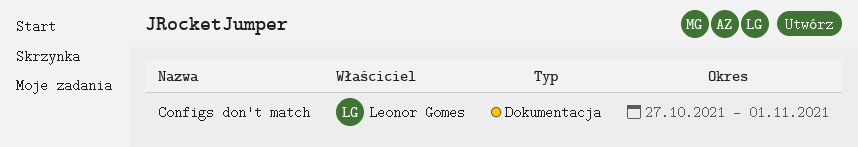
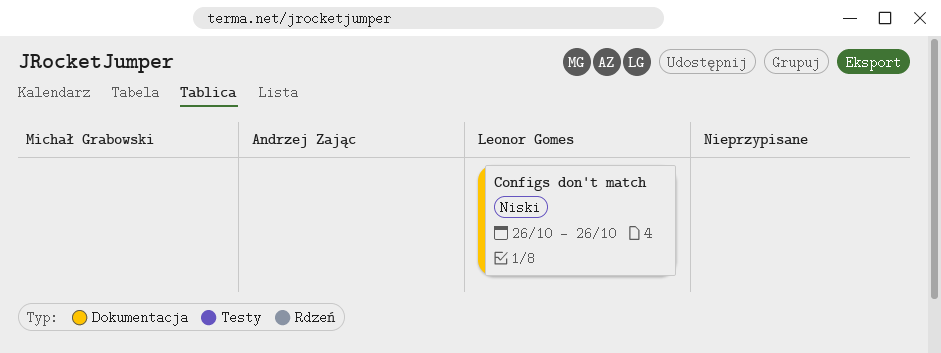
Configs don't match, start: Oct 27 -> Oct 26
Configs don't match, due: Nov 1 -> Oct 26

